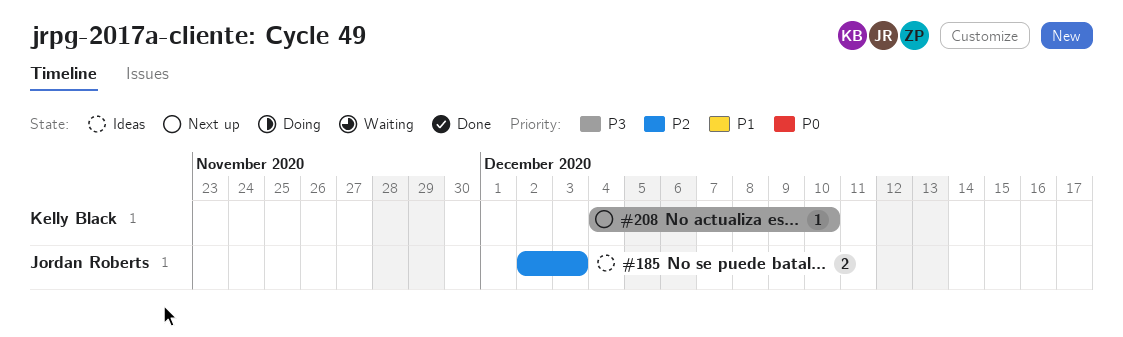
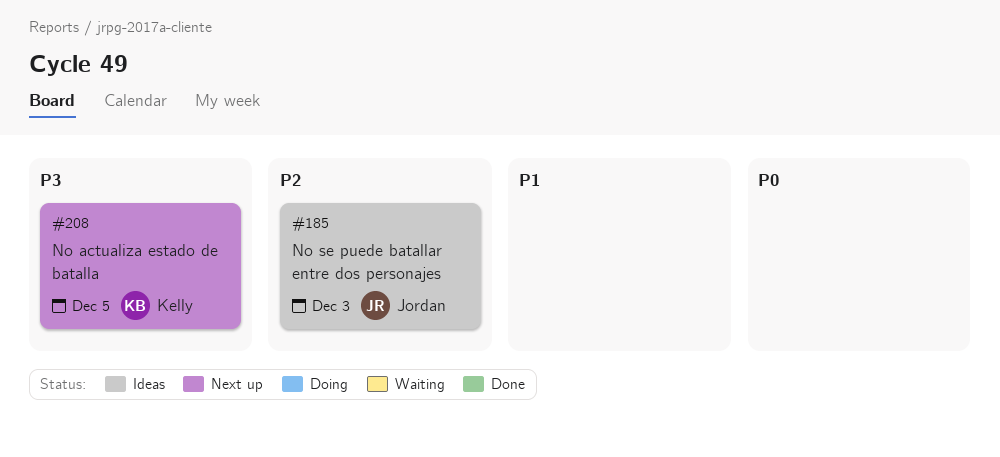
#208, due: Dec 10 -> Dec 5

